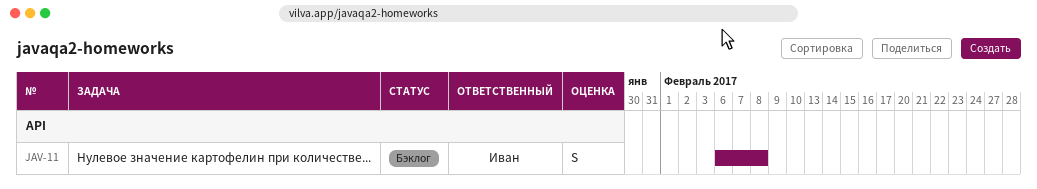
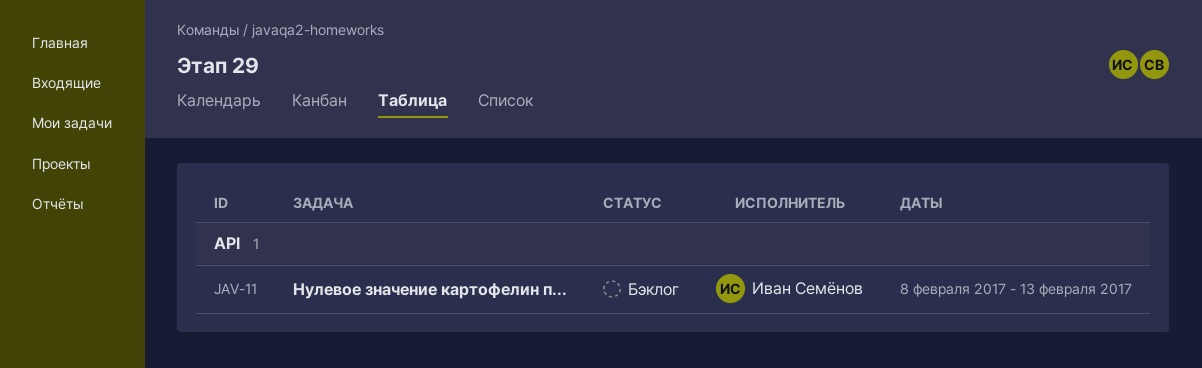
JAV-11, start: Feb 6 -> Feb 8
JAV-11, due: Feb 8 -> Feb 13

